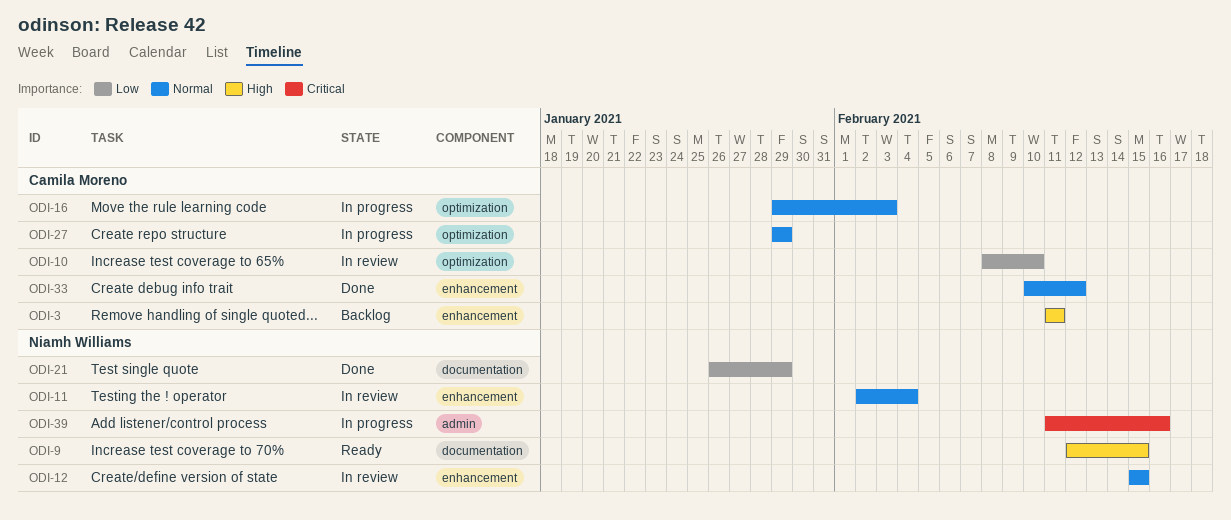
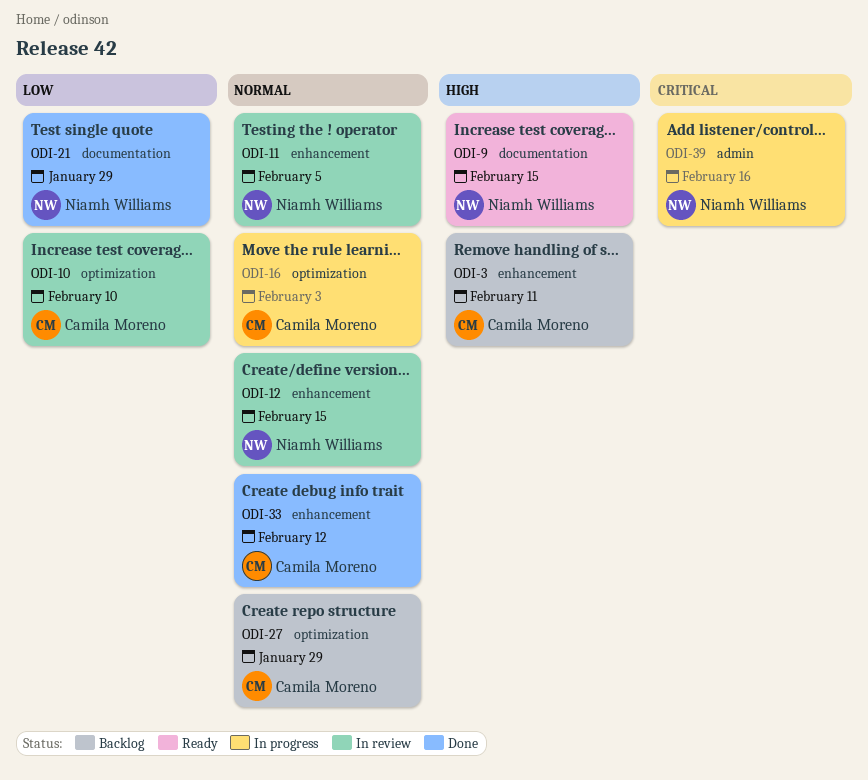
ODI-11, due: Feb 4 -> Feb 5
ODI-27, status: In progress -> Backlog

